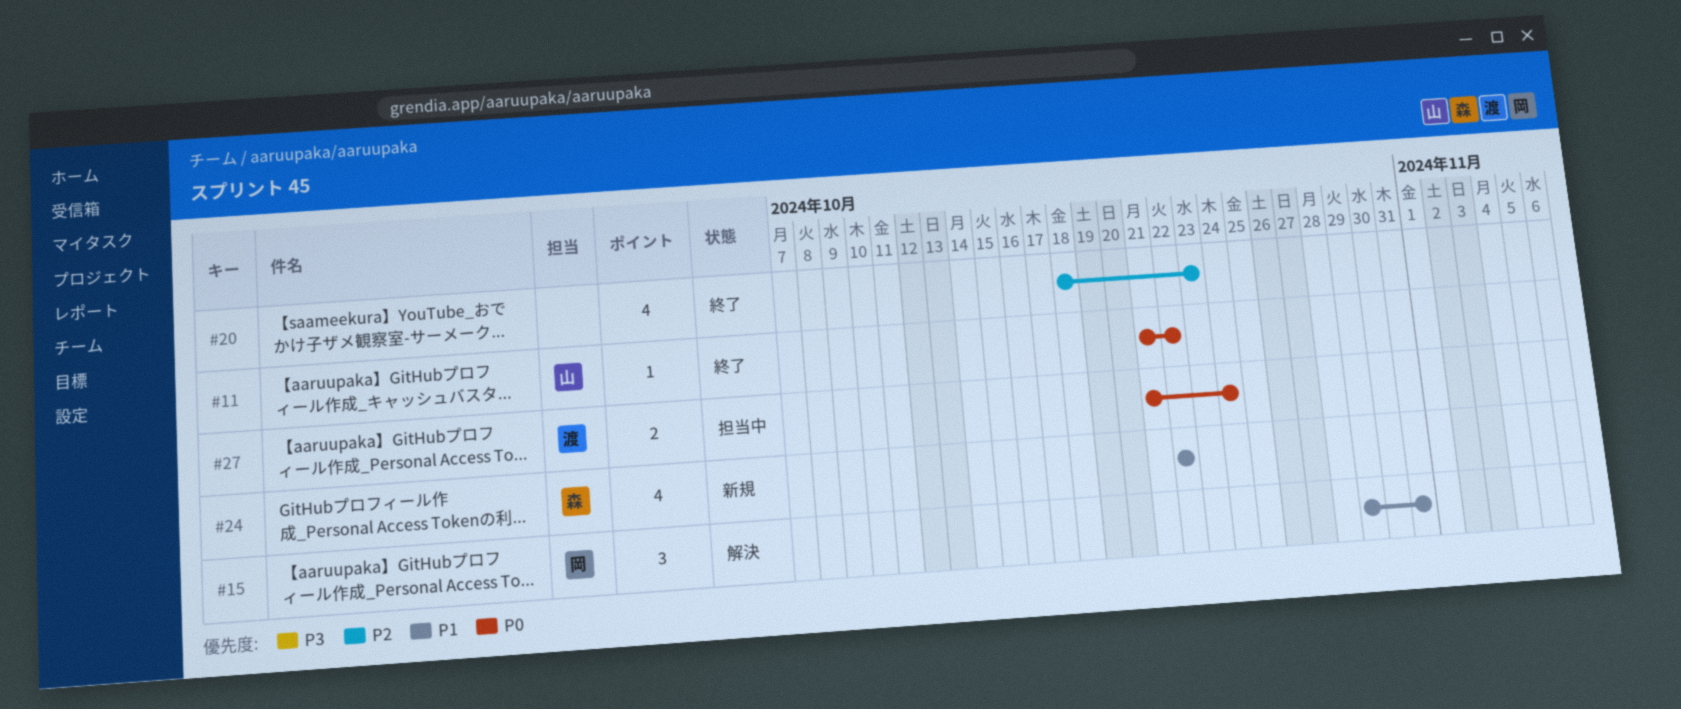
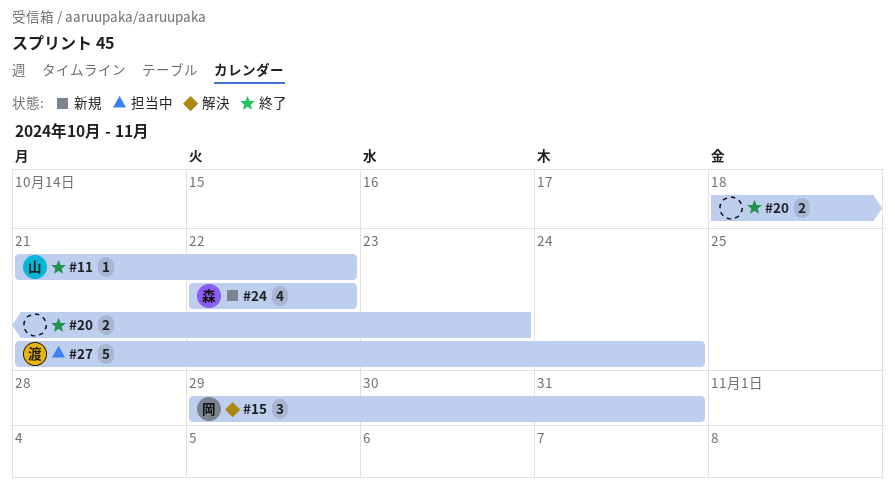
#20, estimate: 4 -> 2
#27, estimate: 2 -> 5

